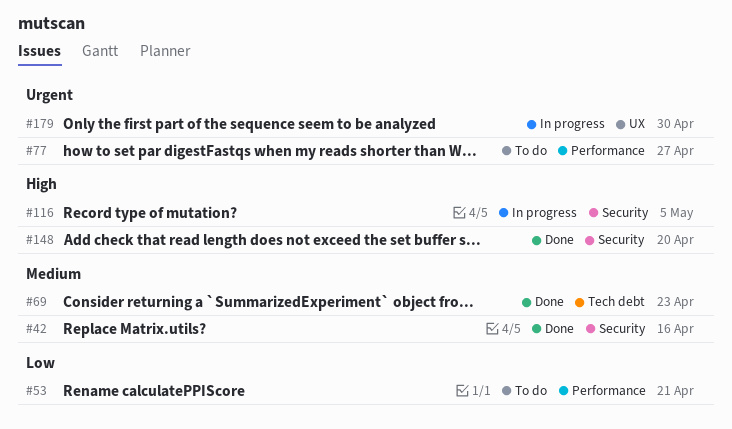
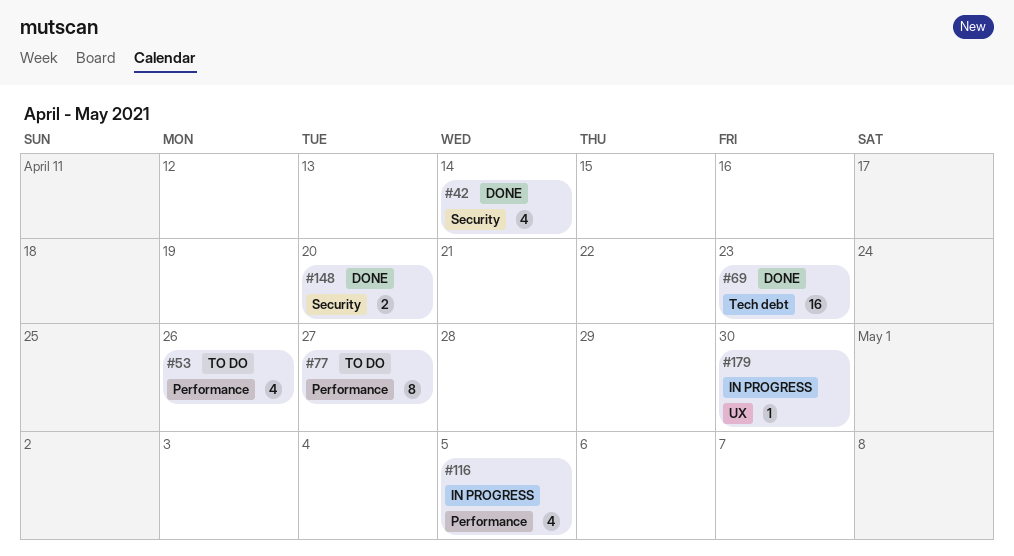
#42, due: Apr 16 -> Apr 14
#53, due: Apr 21 -> Apr 26
#116, label: Security -> Performance

